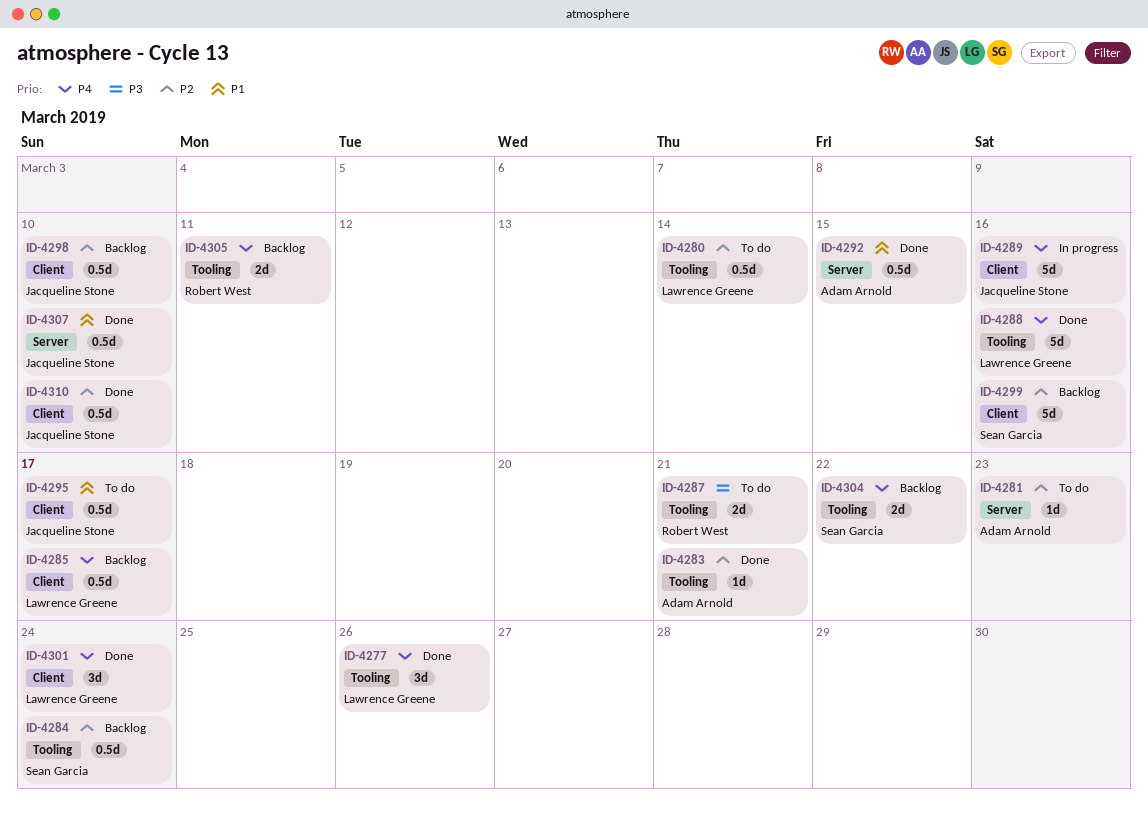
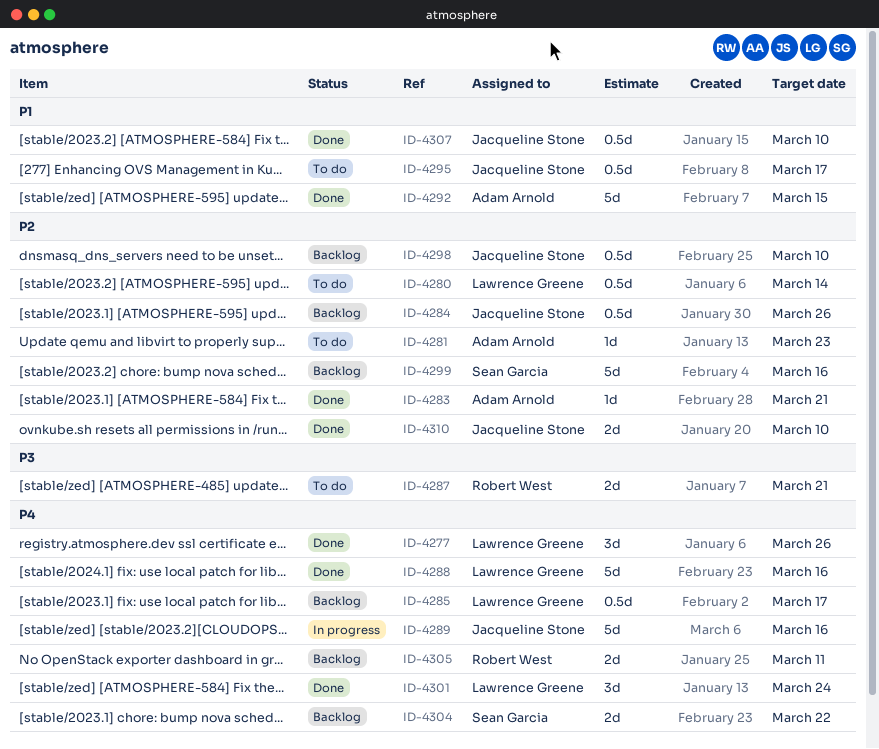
ID-4284, owner: Sean Garcia -> Jacqueline Stone
ID-4284, due: Mar 24 -> Mar 26
ID-4292, estimate: 0.5d -> 5d
ID-4310, estimate: 0.5d -> 2d

